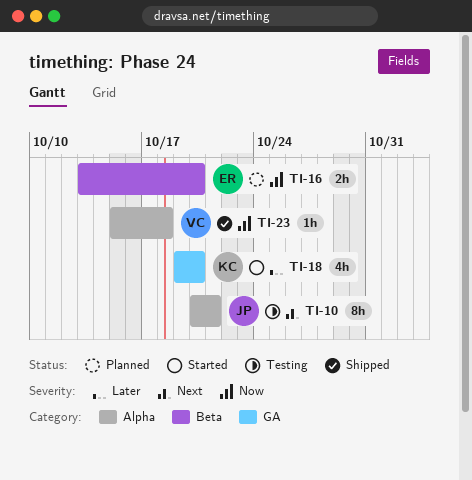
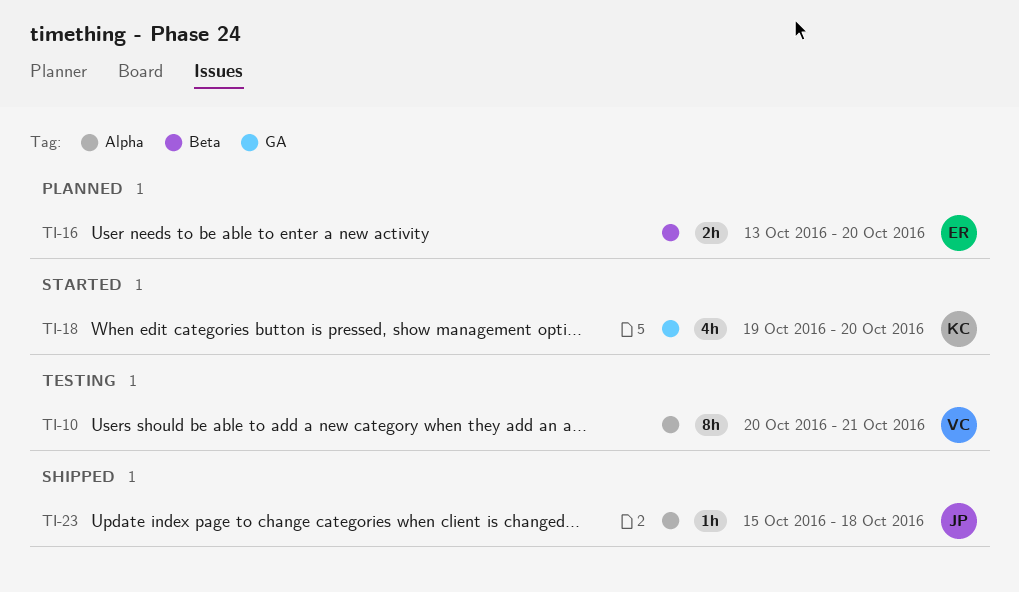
TI-10, owner: JP -> VC
TI-23, owner: VC -> JP

